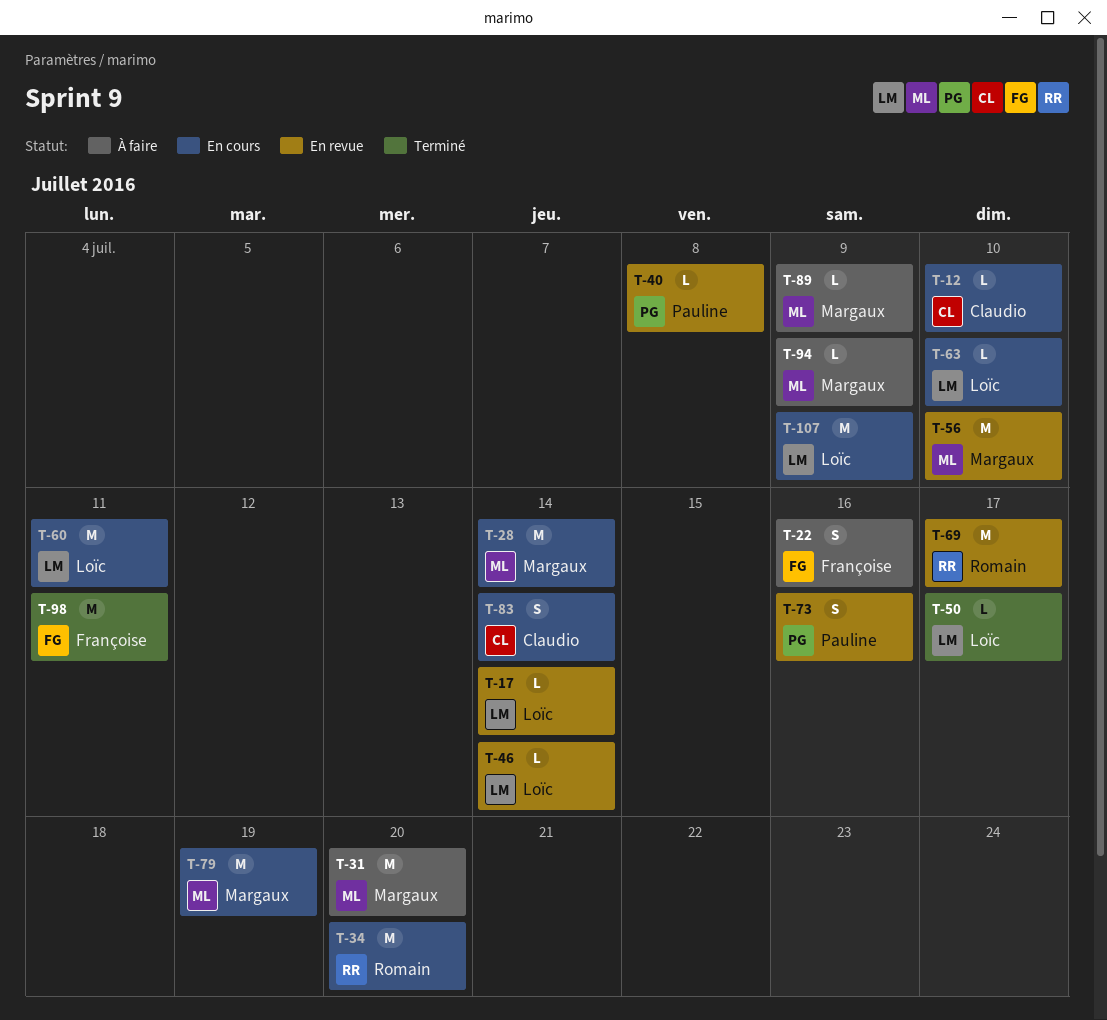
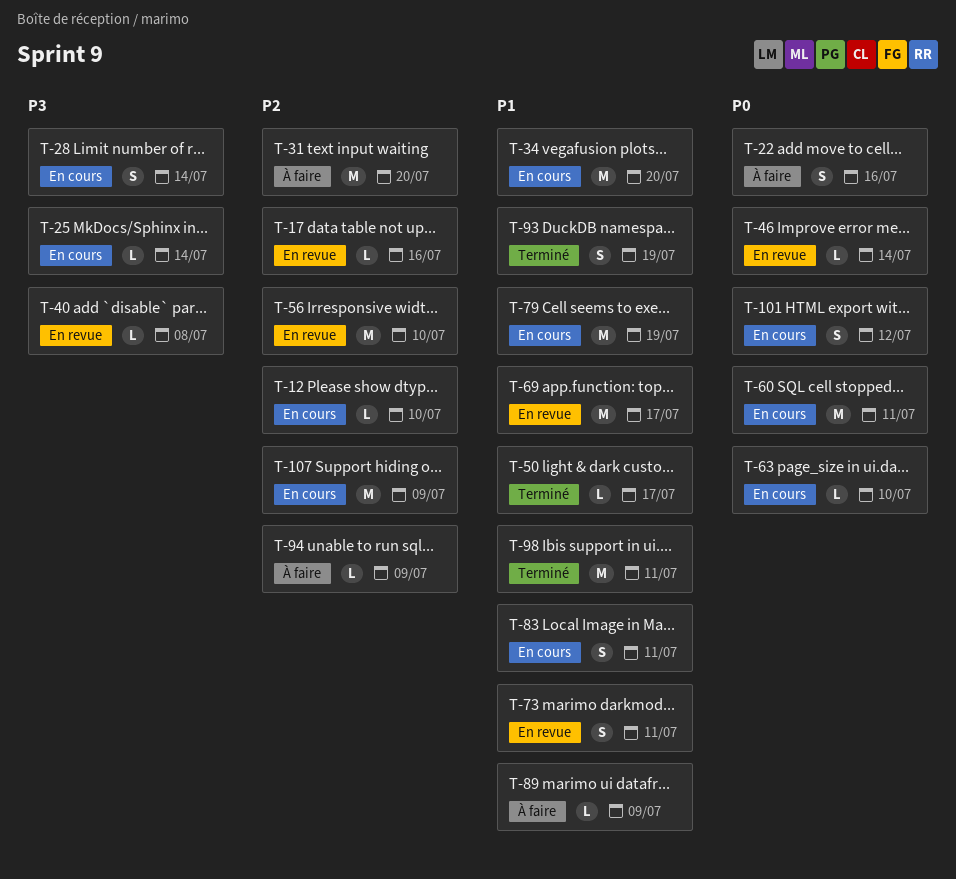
T-17, due: Jul 14 -> Jul 16
T-25: none -> present
T-28, estimate: M -> S
T-73, due: Jul 16 -> Jul 11
T-83, due: Jul 14 -> Jul 11
T-93: none -> present
T-101: none -> present

